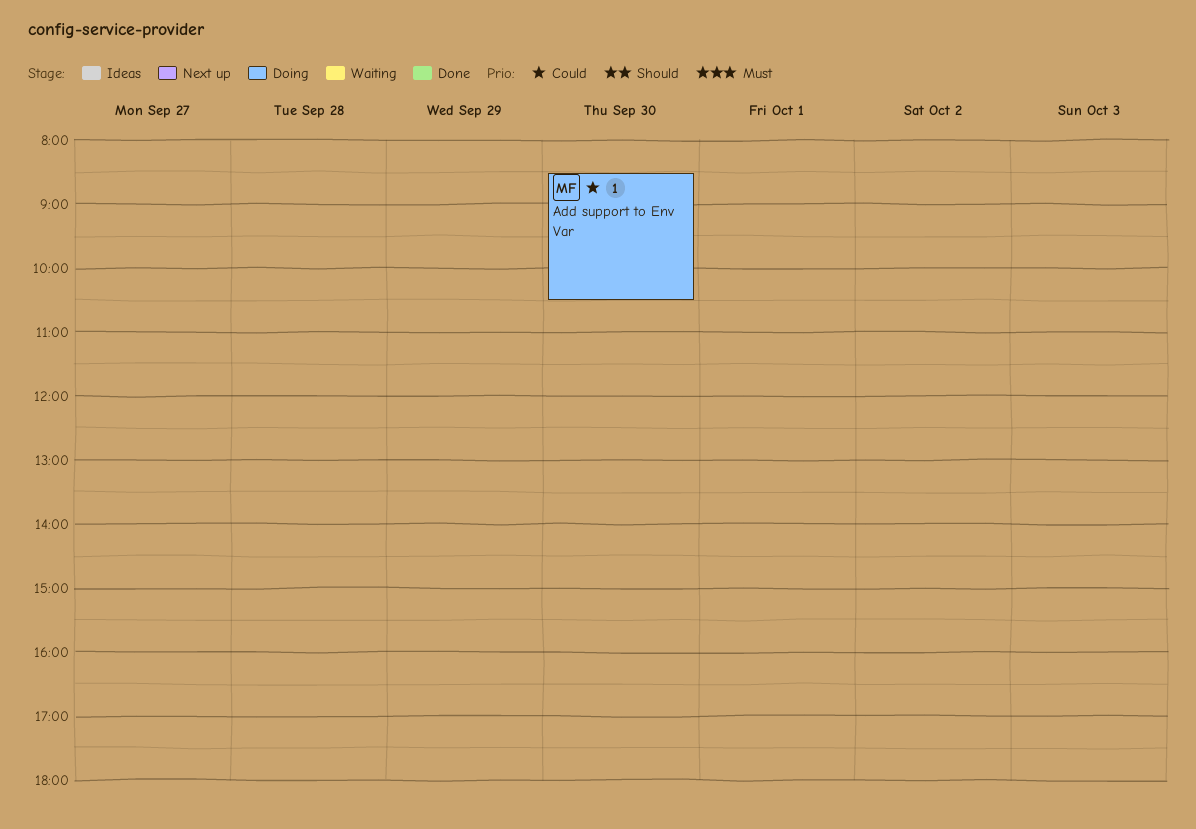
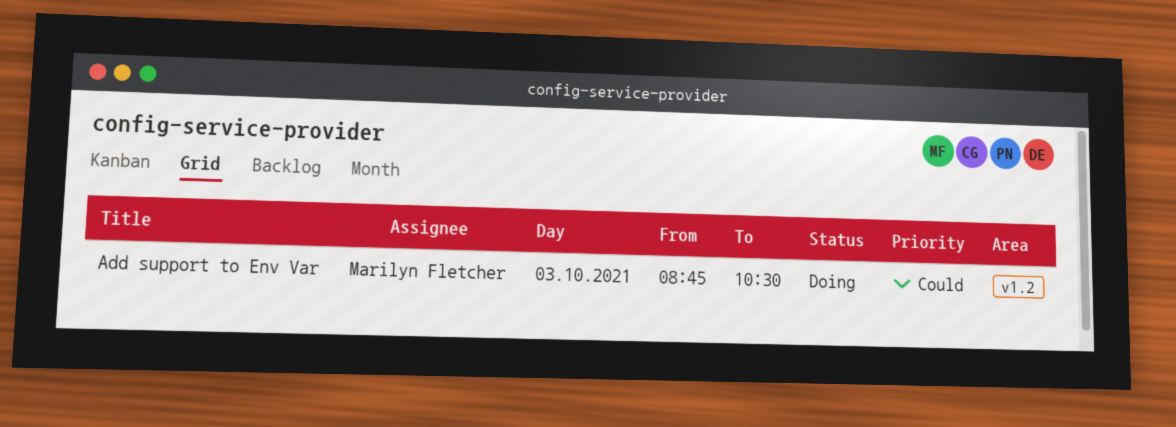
Add support to Env Var, day: Sep 30 -> Oct 3
Add support to Env Var, begins: 08:30 -> 08:45

